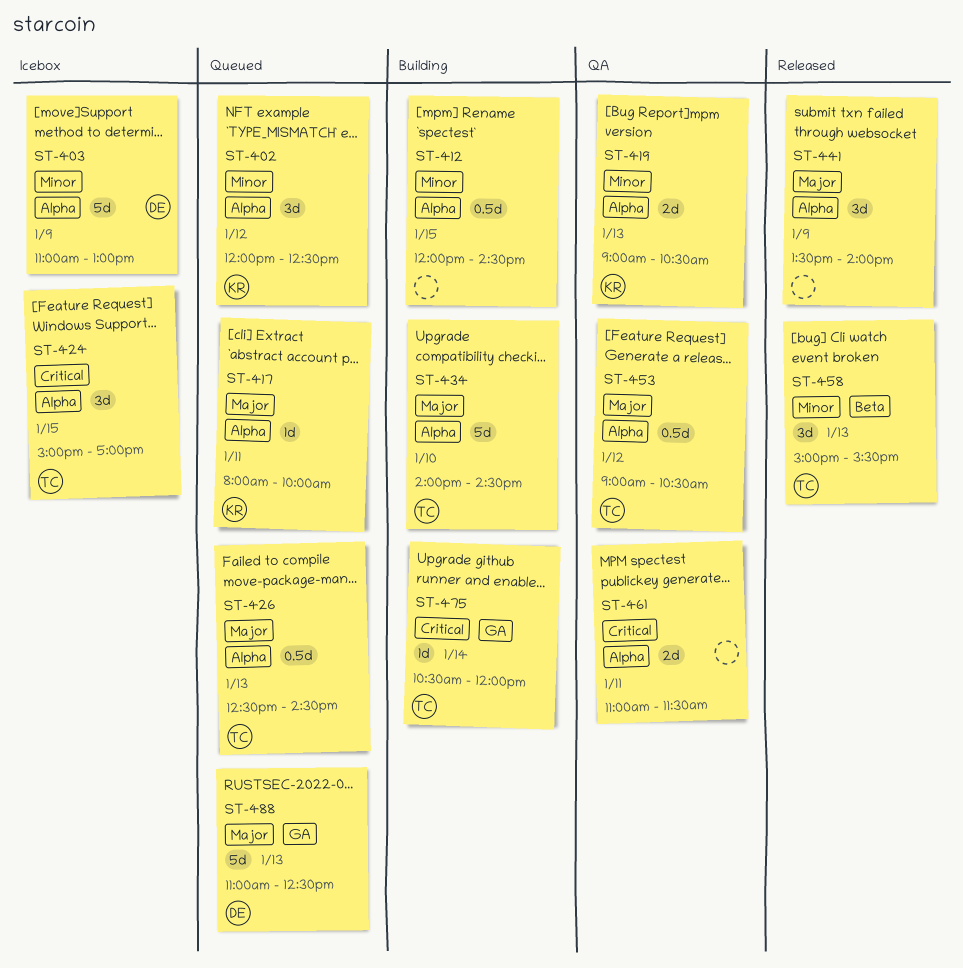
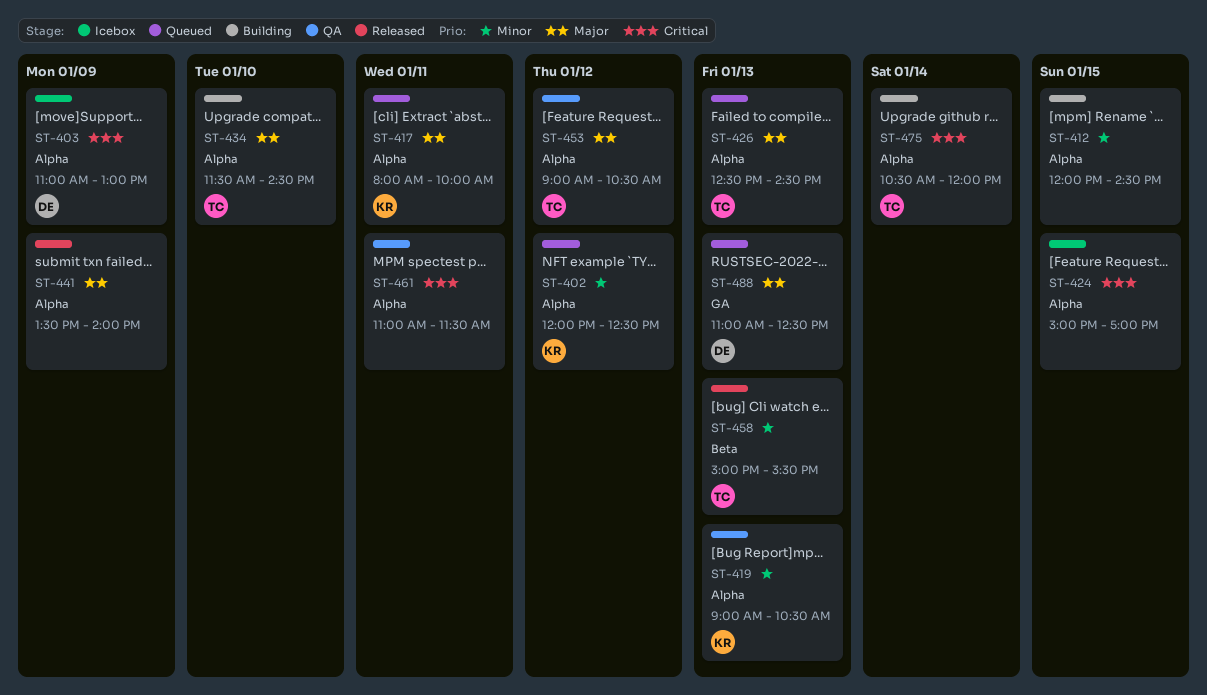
ST-403, priority: Minor -> Critical
ST-424, owner: TC -> none
ST-434, begins: 14:00 -> 11:30
ST-475, label: GA -> Alpha

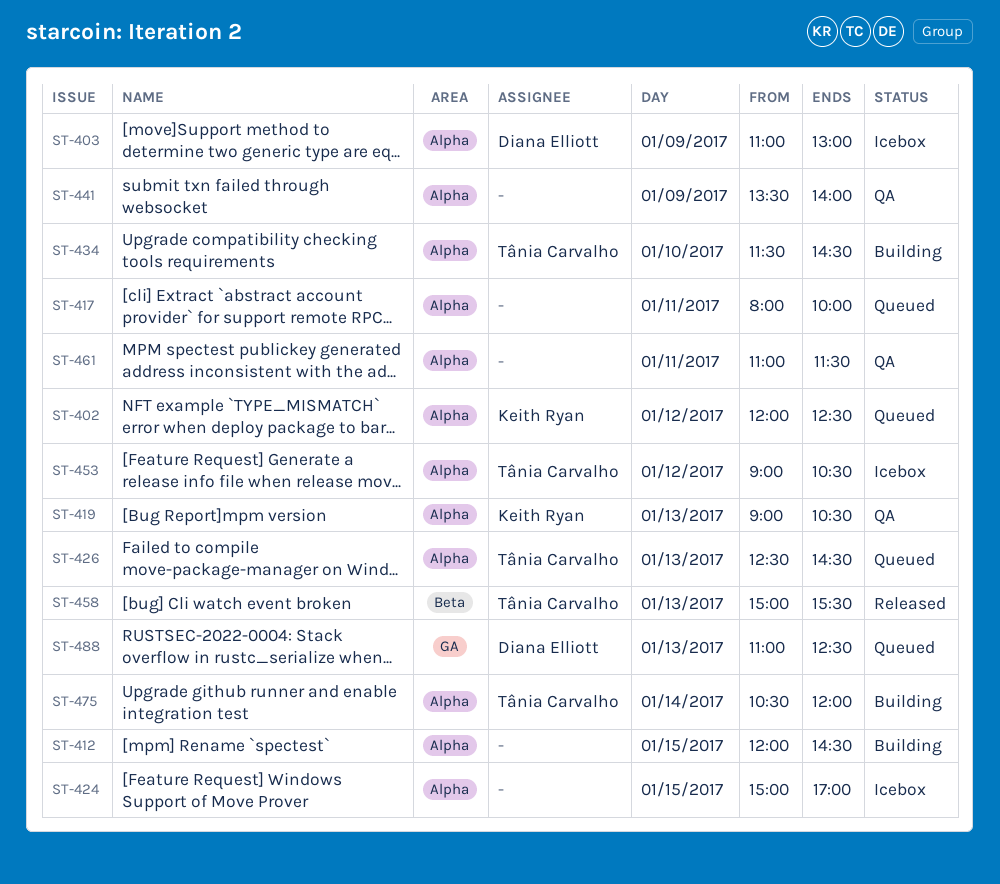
ST-417, owner: Keith Ryan -> none
ST-441, status: Released -> QA
ST-453, status: QA -> Icebox

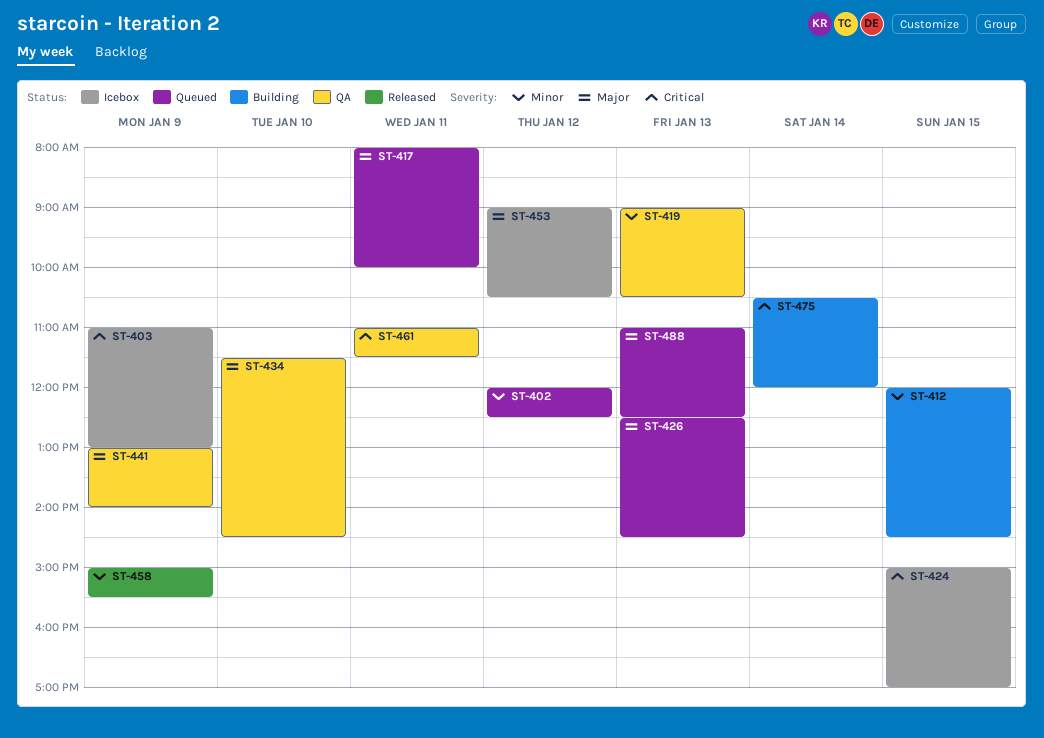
ST-434, status: Building -> QA
ST-441, begins: 13:30 -> 13:00
ST-458, day: Jan 13 -> Jan 9

